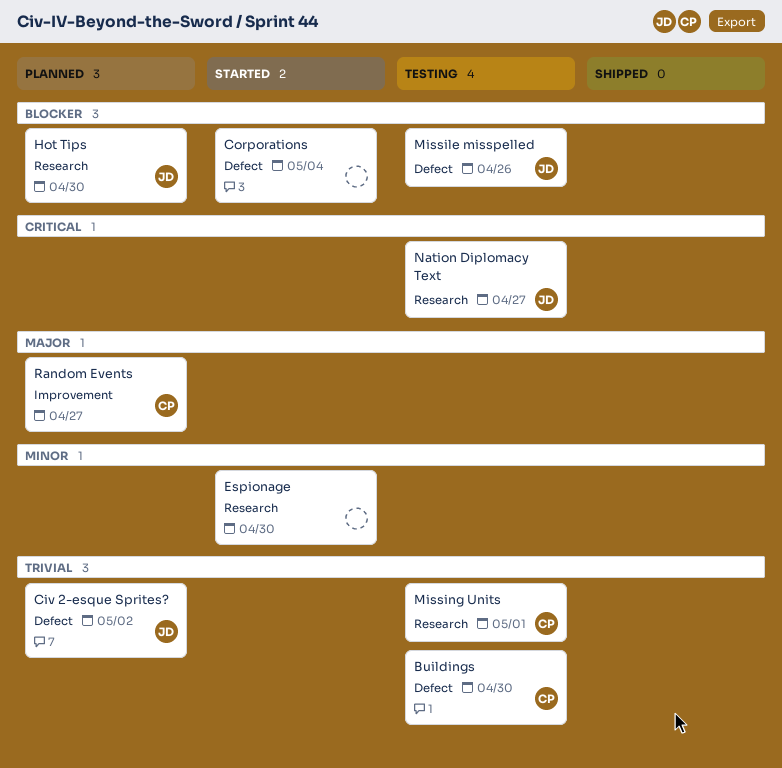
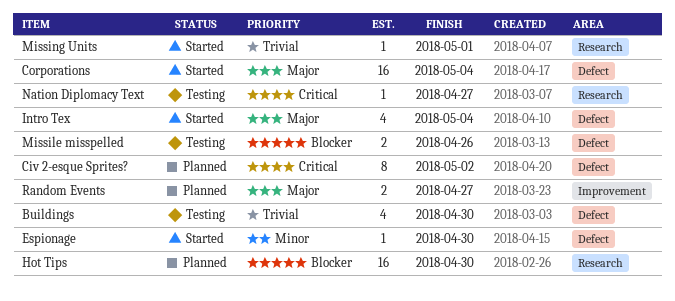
Civ 2-esque Sprites?, priority: Trivial -> Critical
Corporations, priority: Blocker -> Major
Espionage, label: Research -> Defect
Intro Tex: none -> present
Missing Units, status: Testing -> Started

